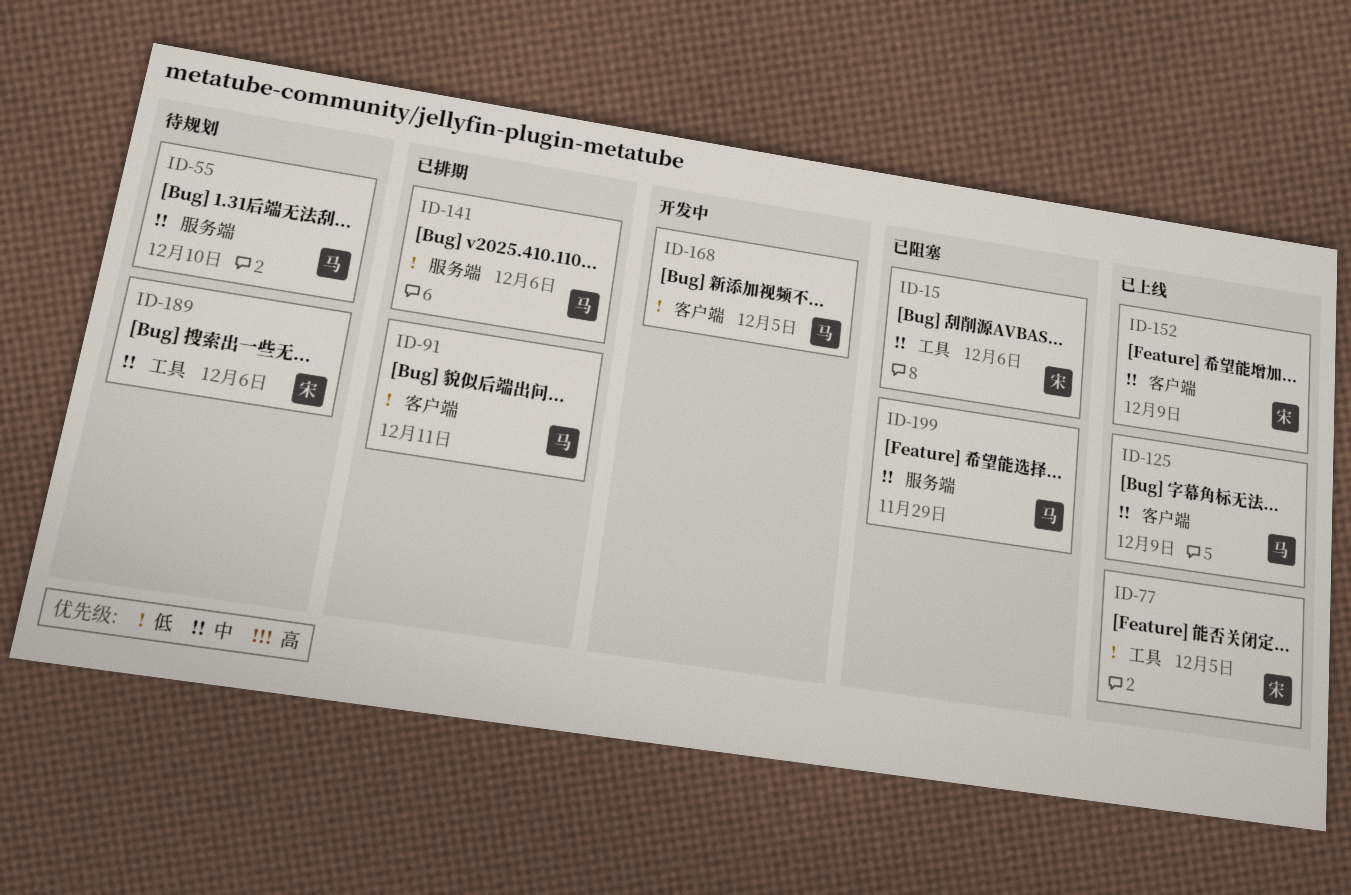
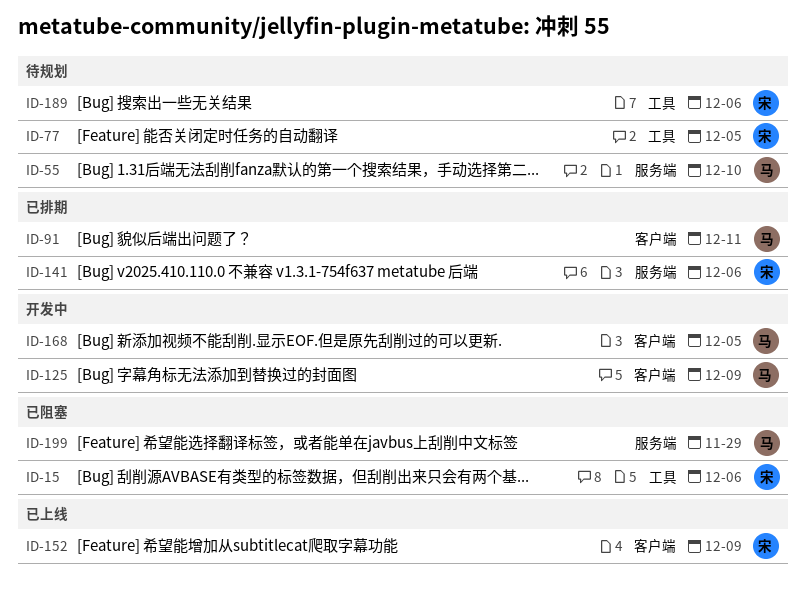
ID-77, status: 已上线 -> 待规划
ID-125, status: 已上线 -> 开发中
ID-141, owner: 马 -> 宋

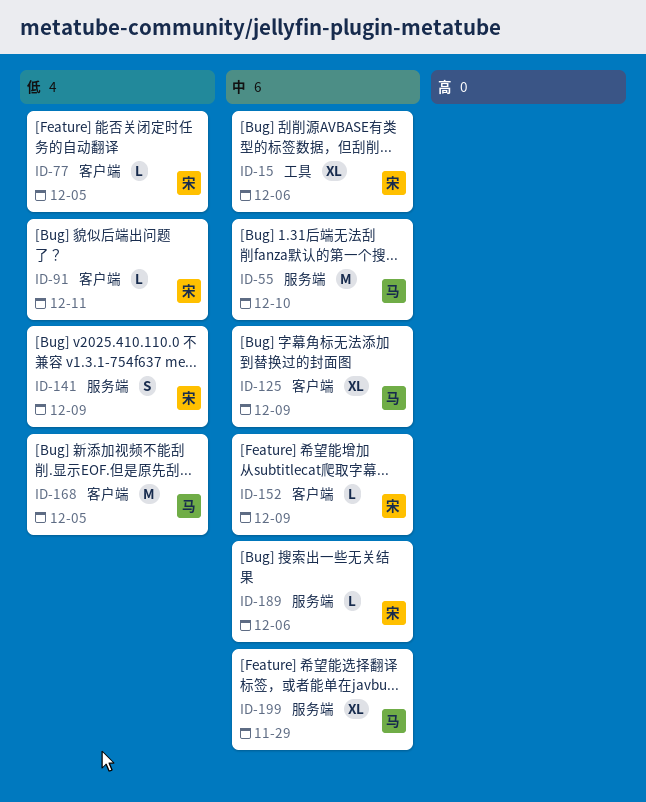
ID-77, label: 工具 -> 客户端
ID-91, owner: 马 -> 宋
ID-141, due: Dec 6 -> Dec 9
ID-189, label: 工具 -> 服务端

